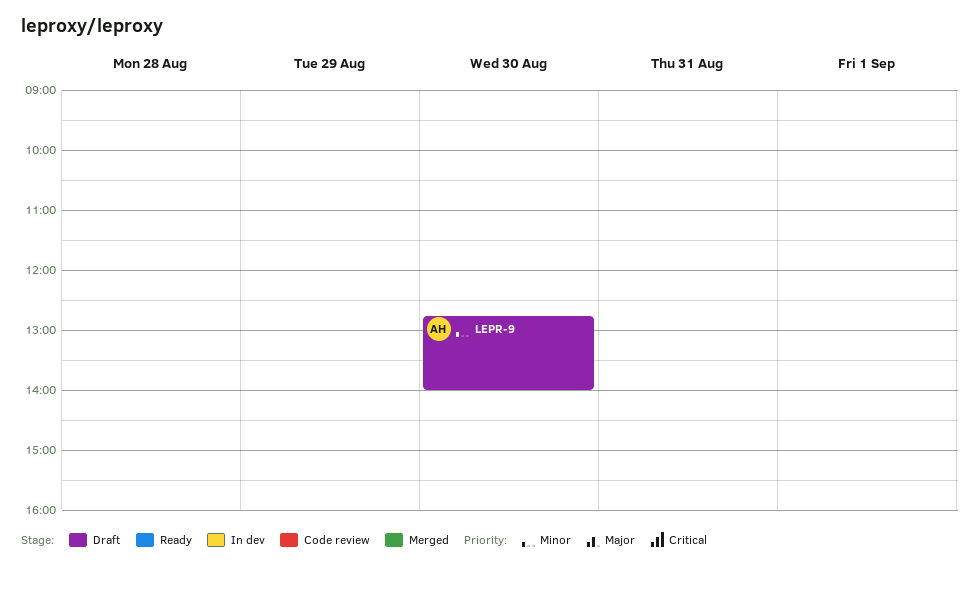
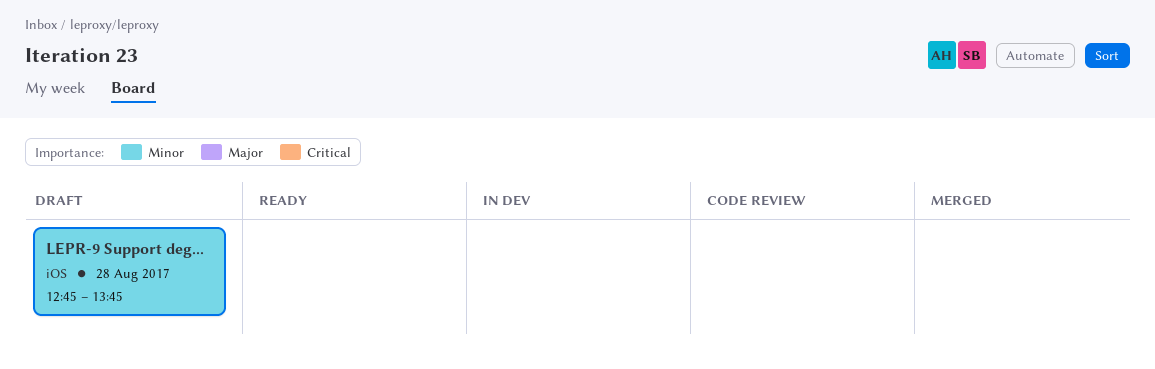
LEPR-9, day: Aug 30 -> Aug 28
LEPR-9, ends: 14:00 -> 13:45

